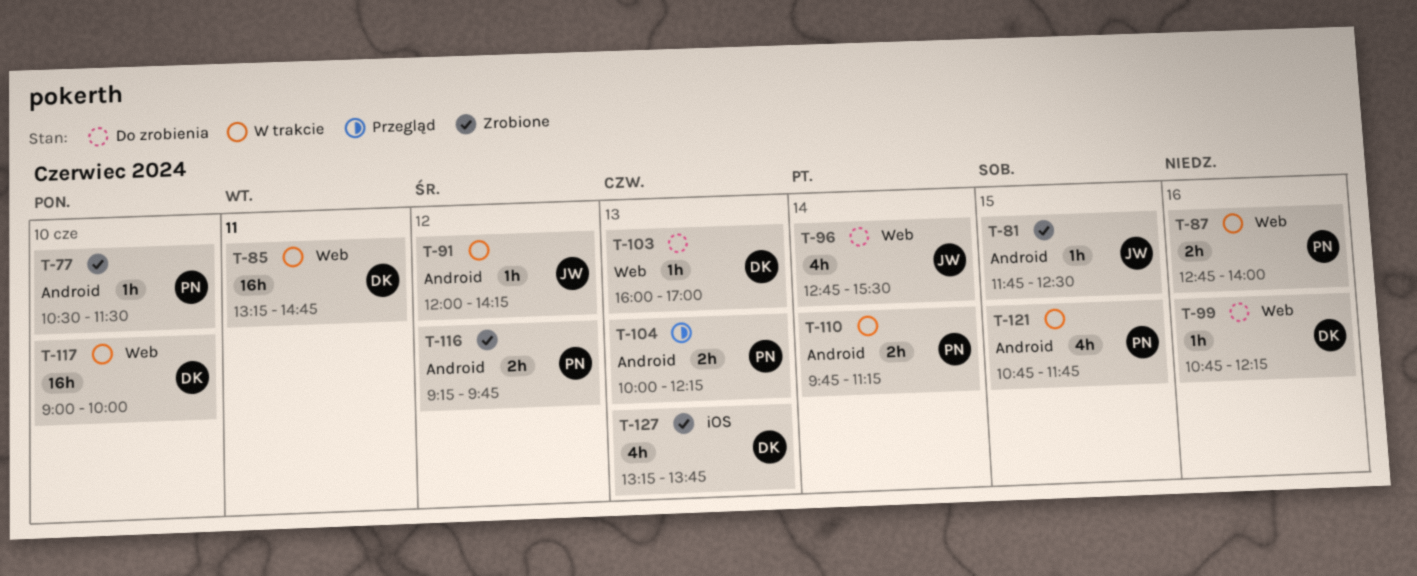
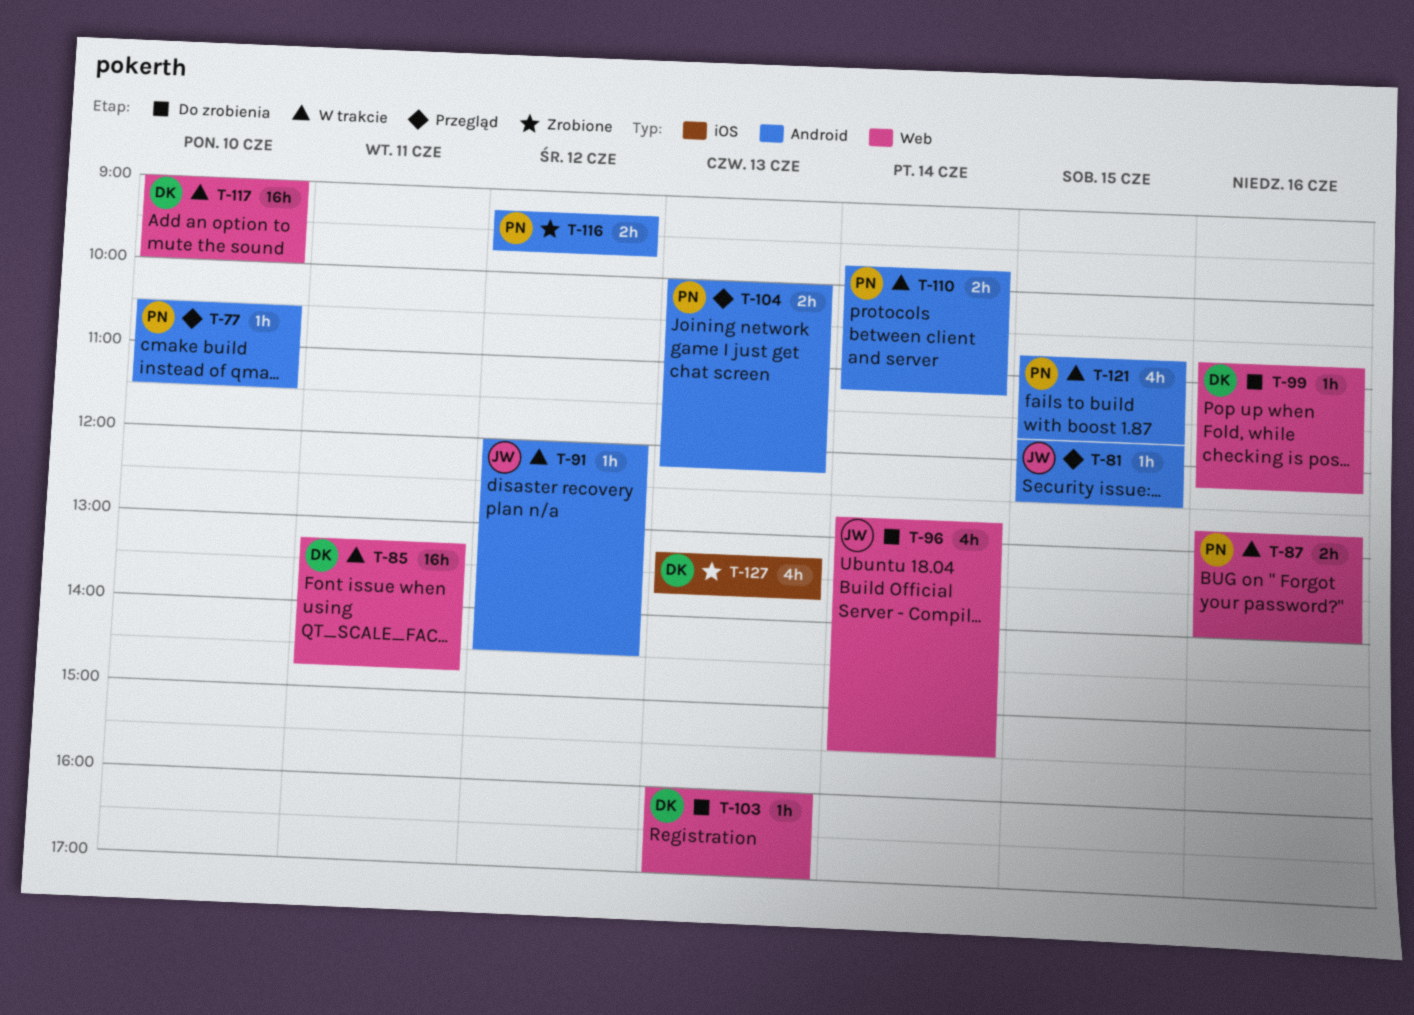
T-77, status: Zrobione -> Przegląd
T-81, status: Zrobione -> Przegląd
T-91, ends: 14:15 -> 14:30

